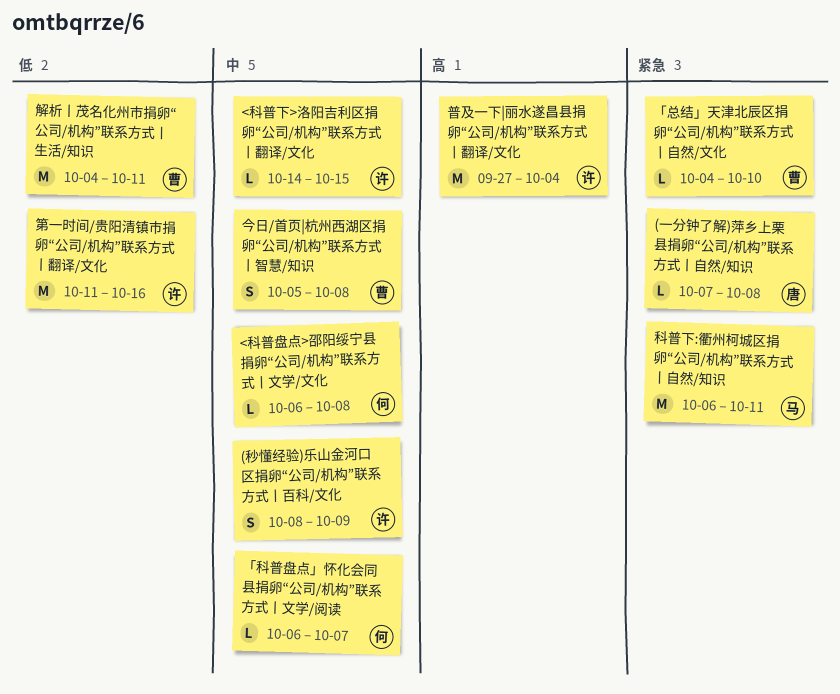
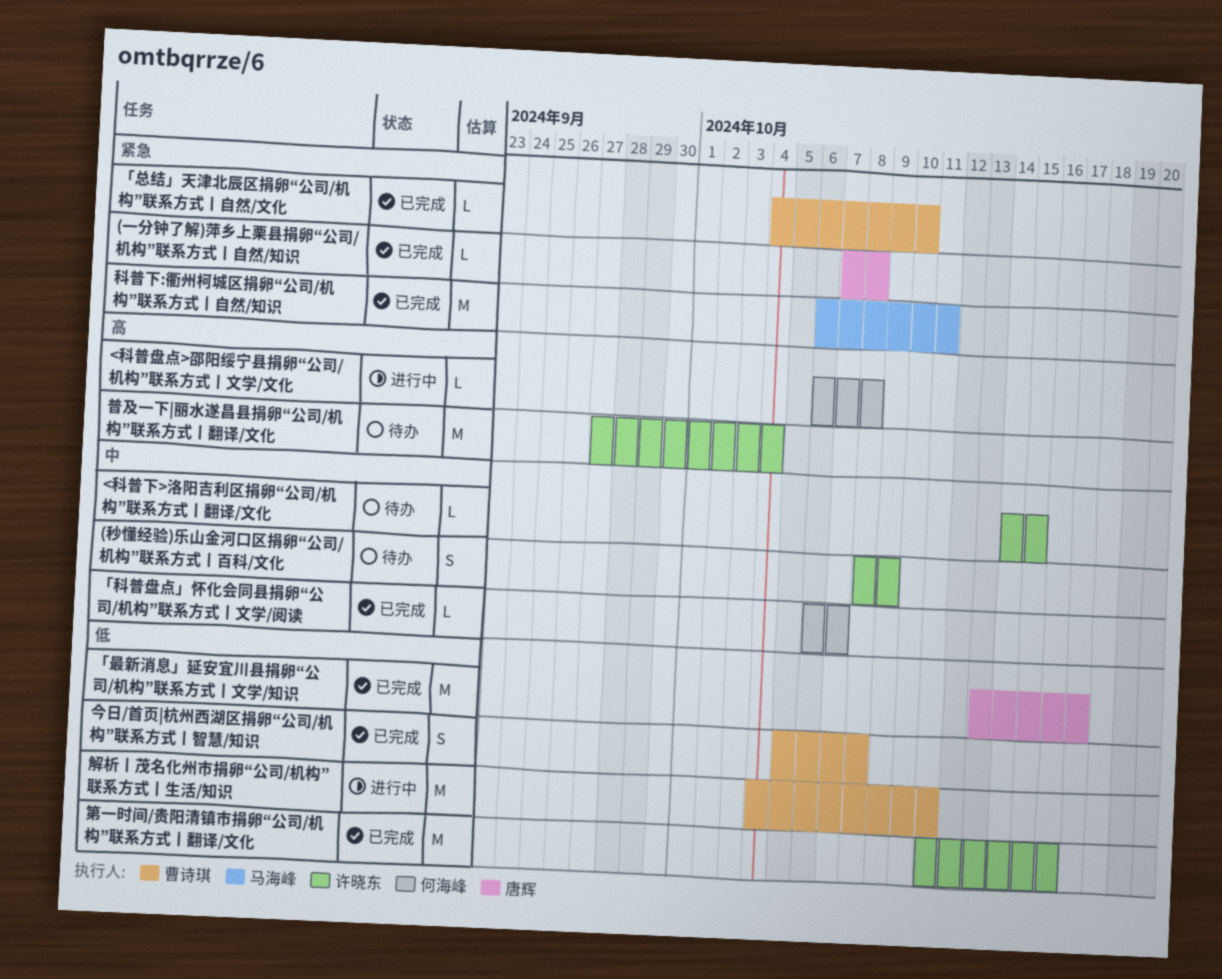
<科普盘点>邵阳绥宁县捐卵“公司/机构”联系方式丨文学/文化, priority: 中 -> 高
「最新消息」延安宜川县捐卵“公司/机构”联系方式丨文学/知识: none -> present
今日/首页|杭州西湖区捐卵“公司/机构”联系方式丨智慧/知识, priority: 中 -> 低

